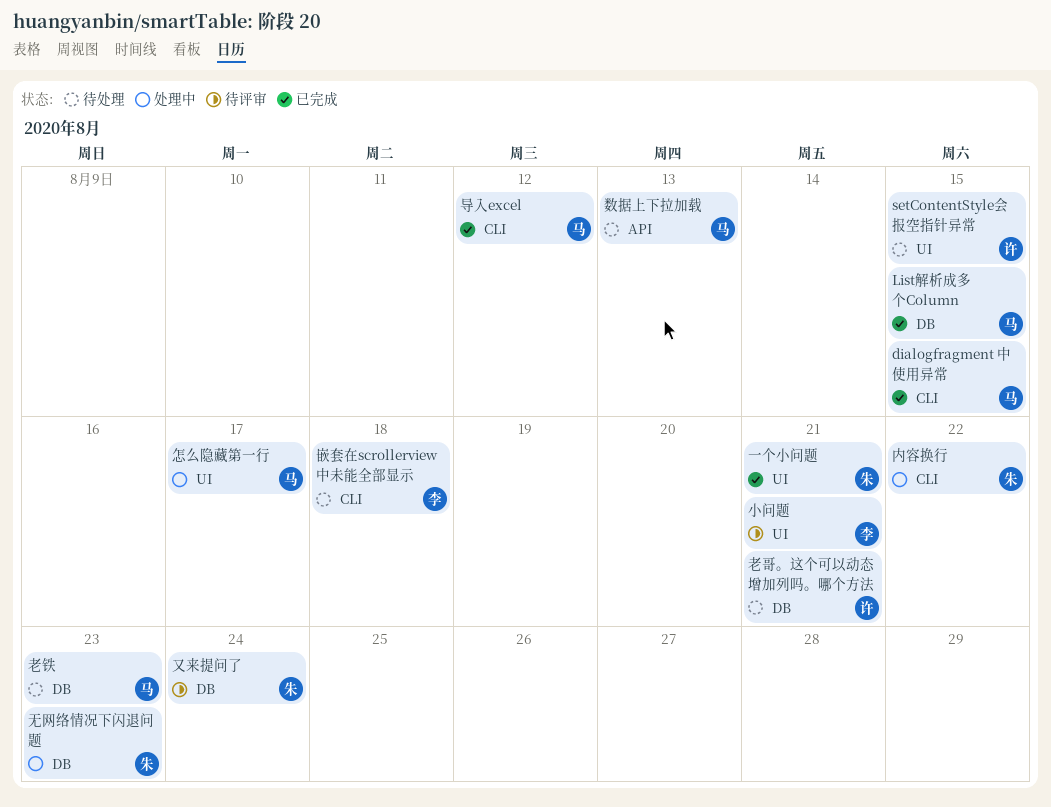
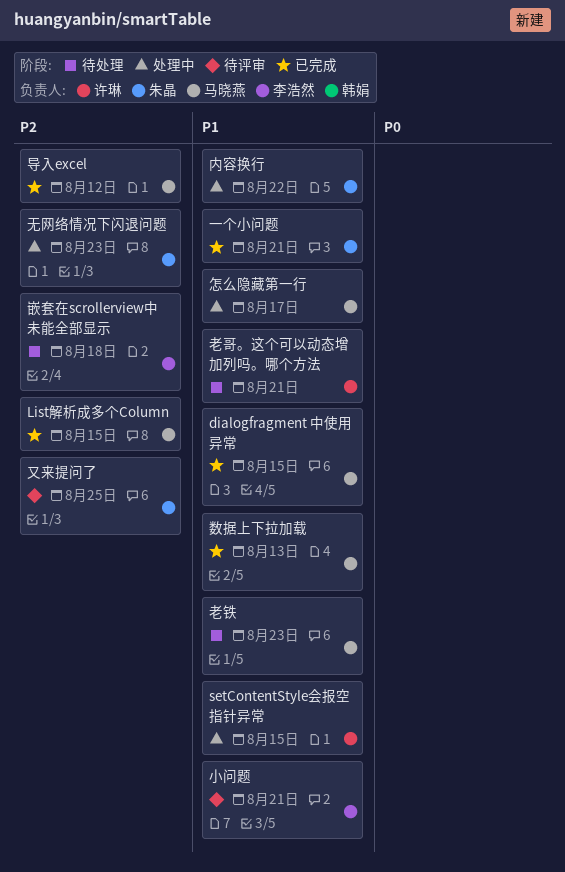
setContentStyle会报空指针异常, status: 待处理 -> 处理中
又来提问了, due: Aug 24 -> Aug 25
数据上下拉加载, status: 待处理 -> 已完成

